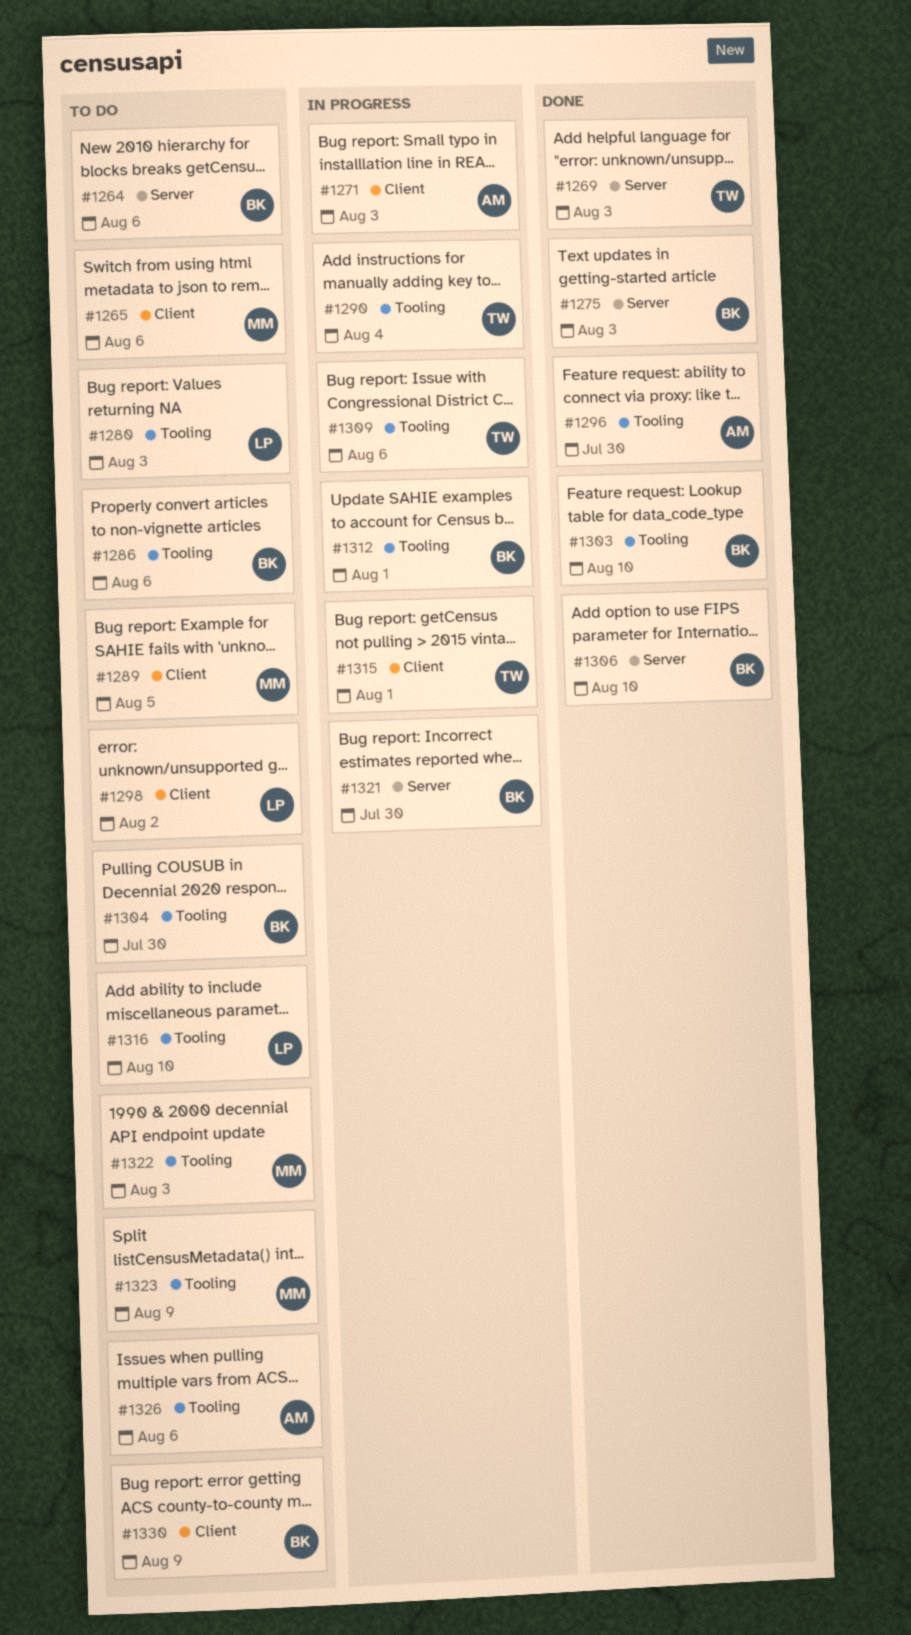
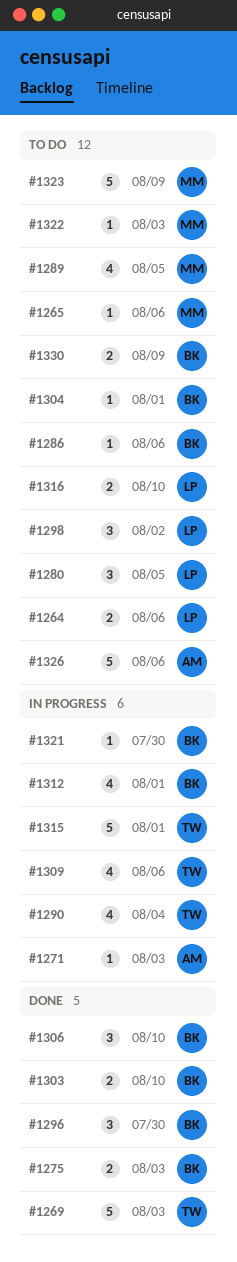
#1264, owner: BK -> LP
#1280, due: Aug 3 -> Aug 5
#1296, owner: AM -> BK
#1304, due: Jul 30 -> Aug 1

